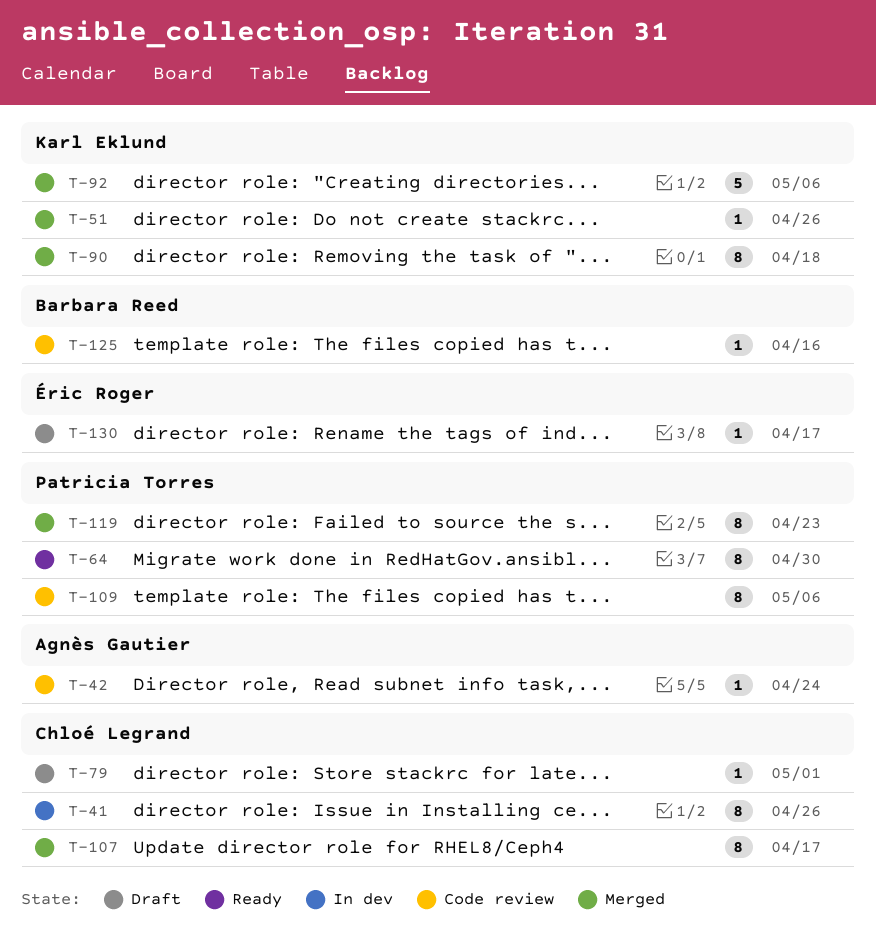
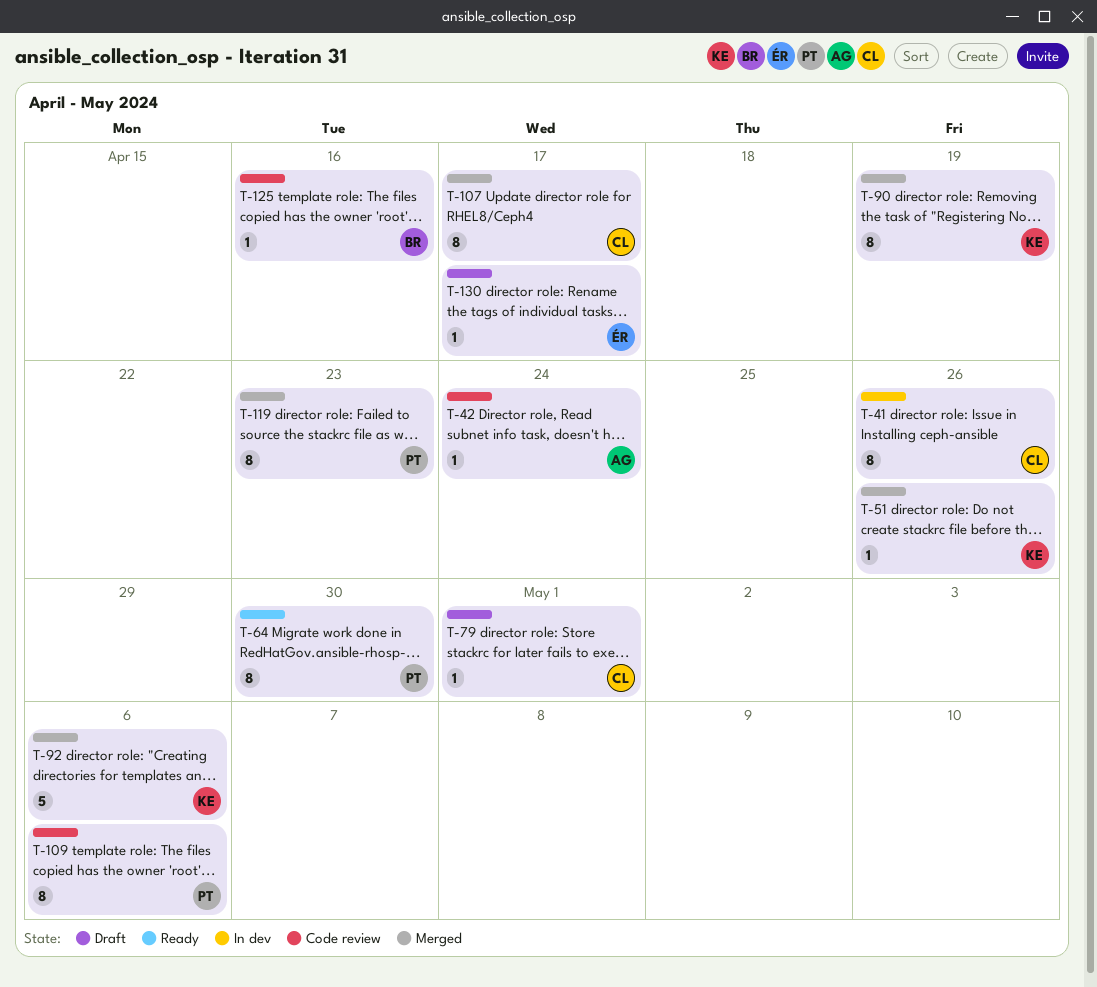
T-90, due: Apr 18 -> Apr 19

